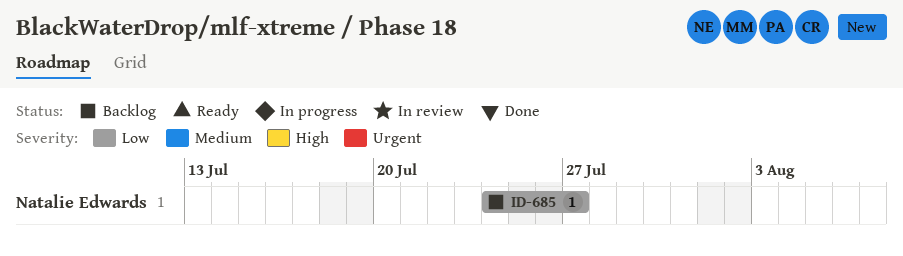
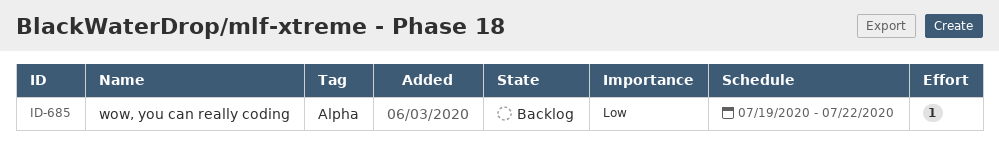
ID-685, start: Jul 24 -> Jul 19
ID-685, due: Jul 27 -> Jul 22

